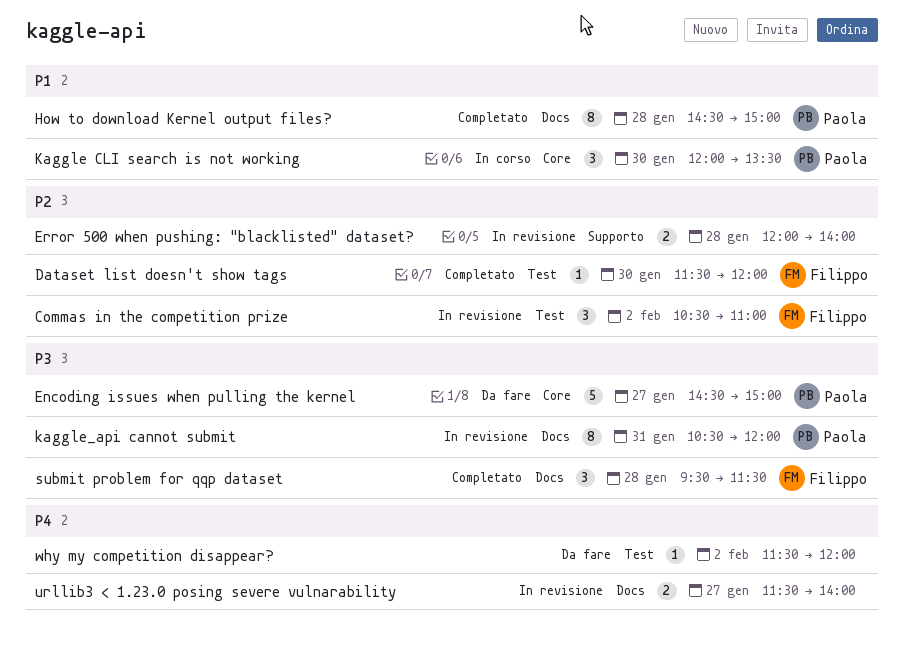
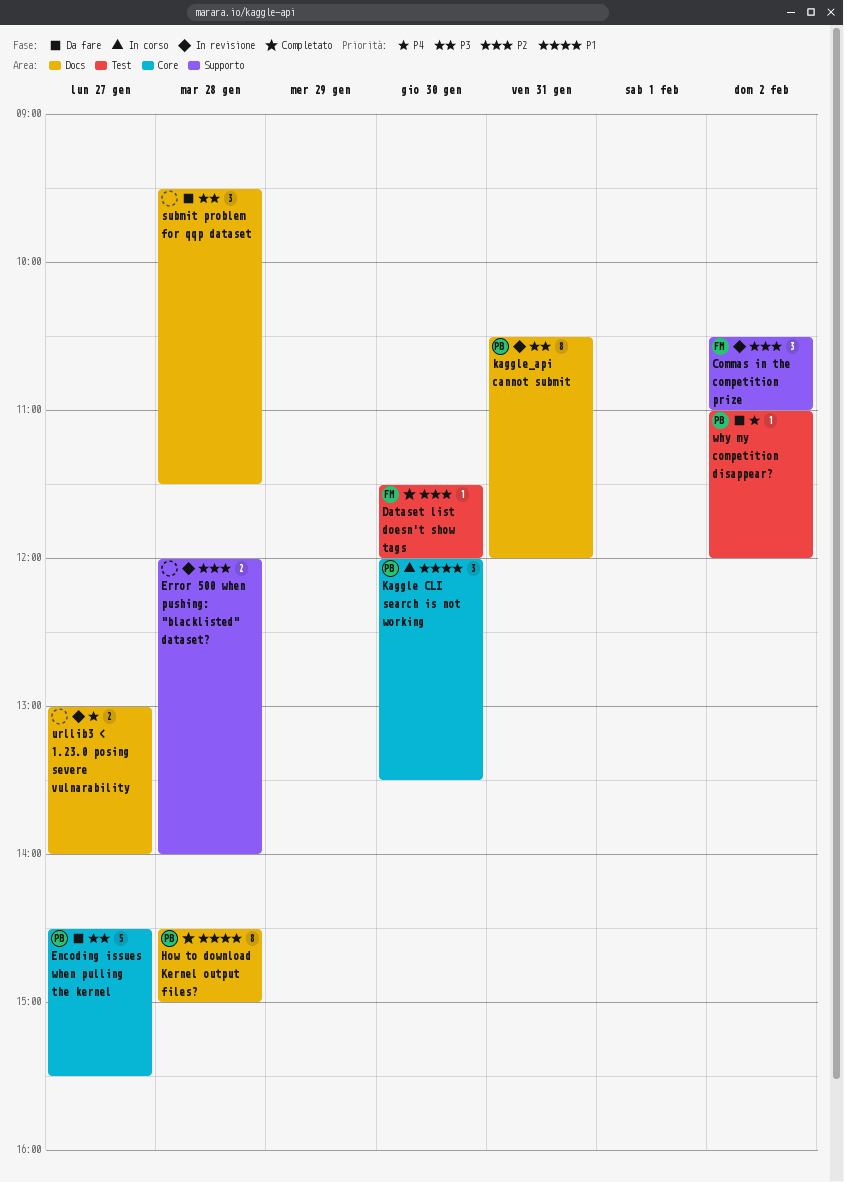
Commas in the competition prize, label: Test -> Supporto
Encoding issues when pulling the kernel, ends: 15:00 -> 15:30
submit problem for qqp dataset, status: Completato -> Da fare
submit problem for qqp dataset, owner: Filippo -> none
urllib3 < 1.23.0 posing severe vulnarability, begins: 11:30 -> 13:00
why my competition disappear?, owner: none -> Paola
why my competition disappear?, begins: 11:30 -> 11:00

